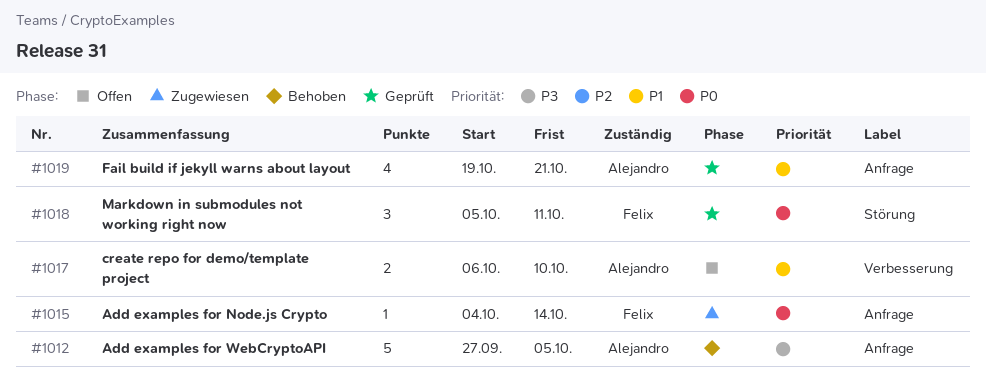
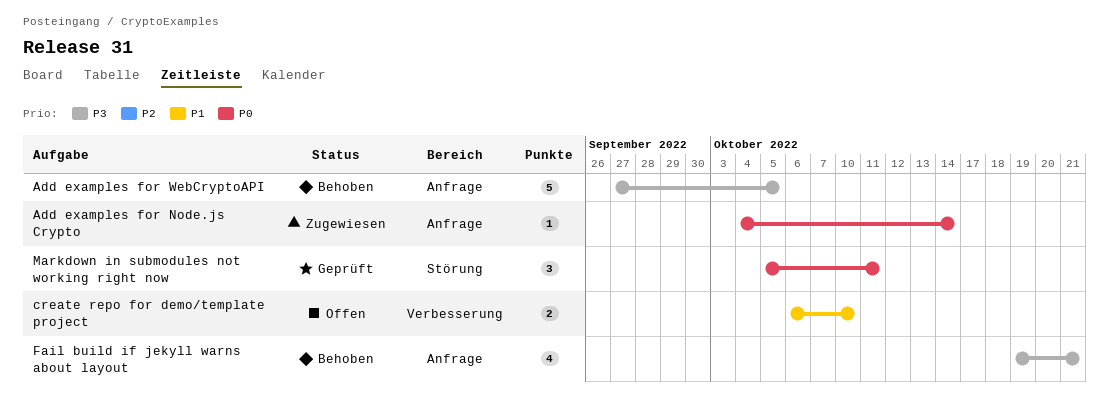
Fail build if jekyll warns about layout, status: Geprüft -> Behoben
Fail build if jekyll warns about layout, priority: P1 -> P3

